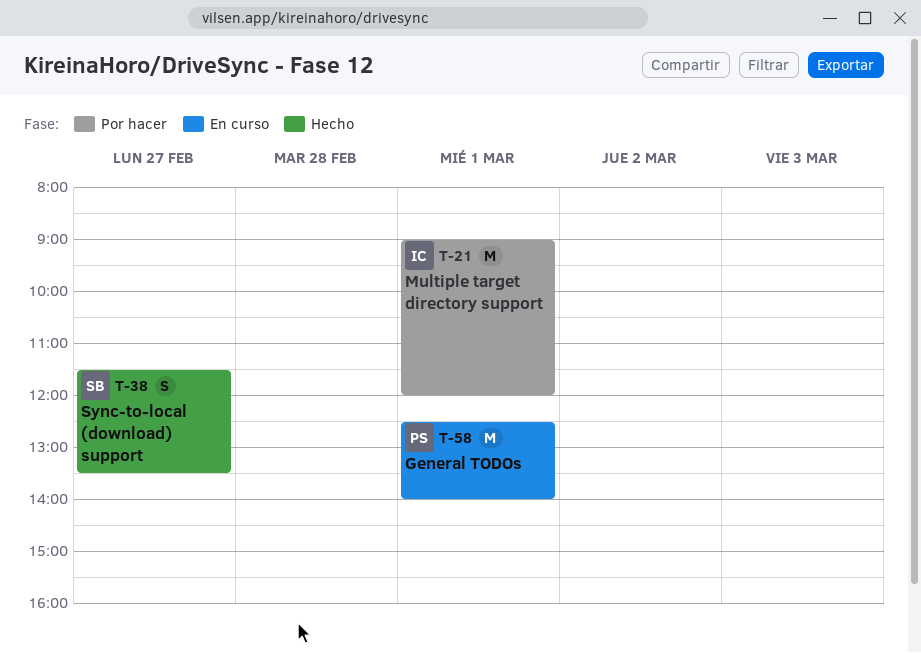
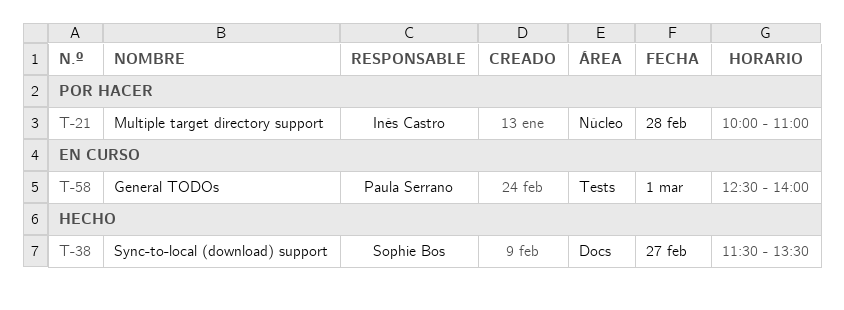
T-21, day: Mar 1 -> Feb 28
T-21, begins: 09:00 -> 10:00
T-21, ends: 12:00 -> 11:00

